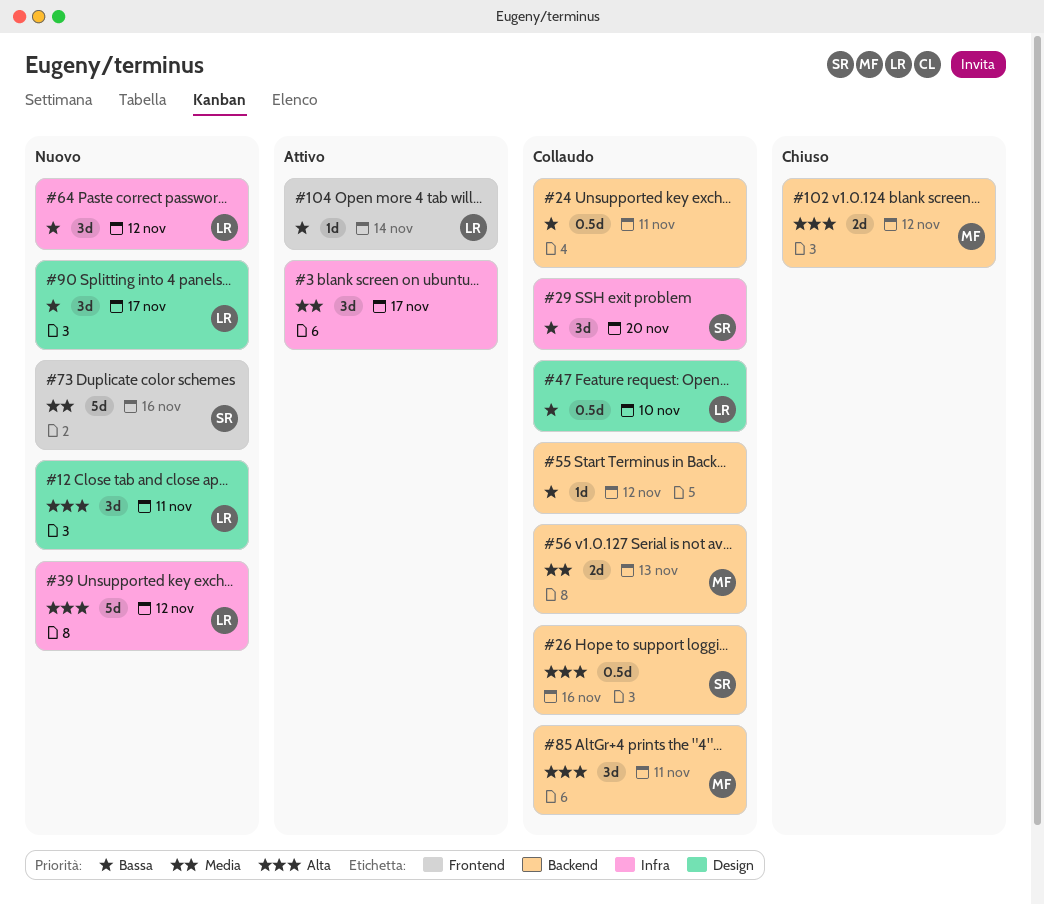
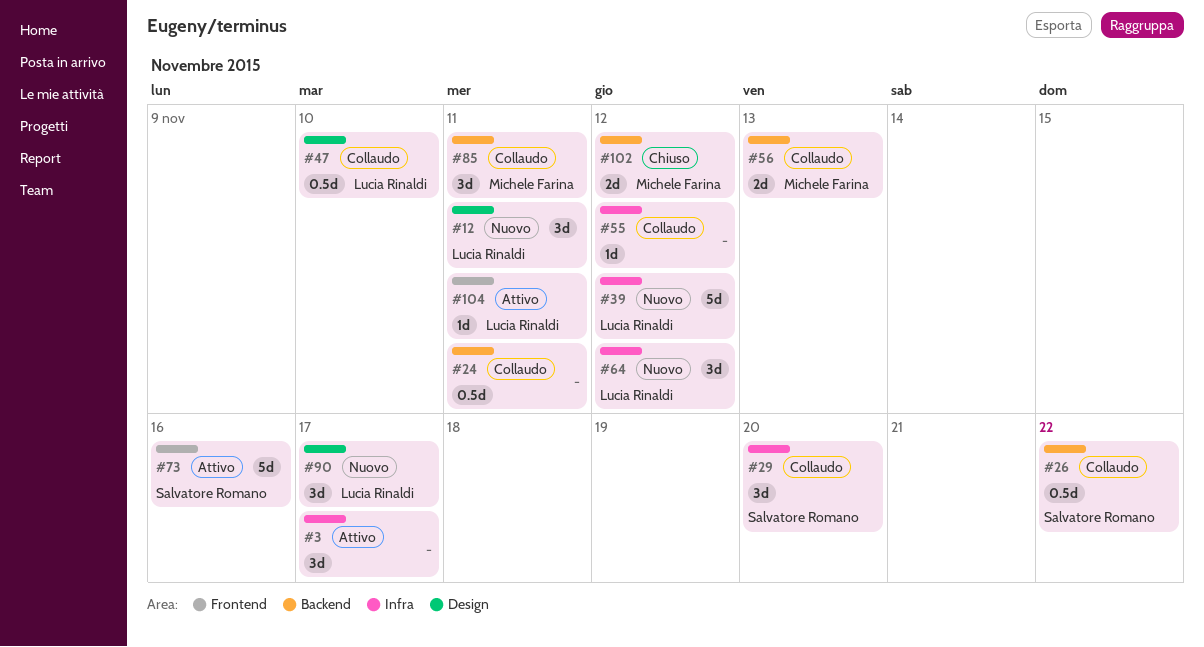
#26, due: Nov 16 -> Nov 22
#55, label: Backend -> Infra
#73, status: Nuovo -> Attivo
#104, due: Nov 14 -> Nov 11

